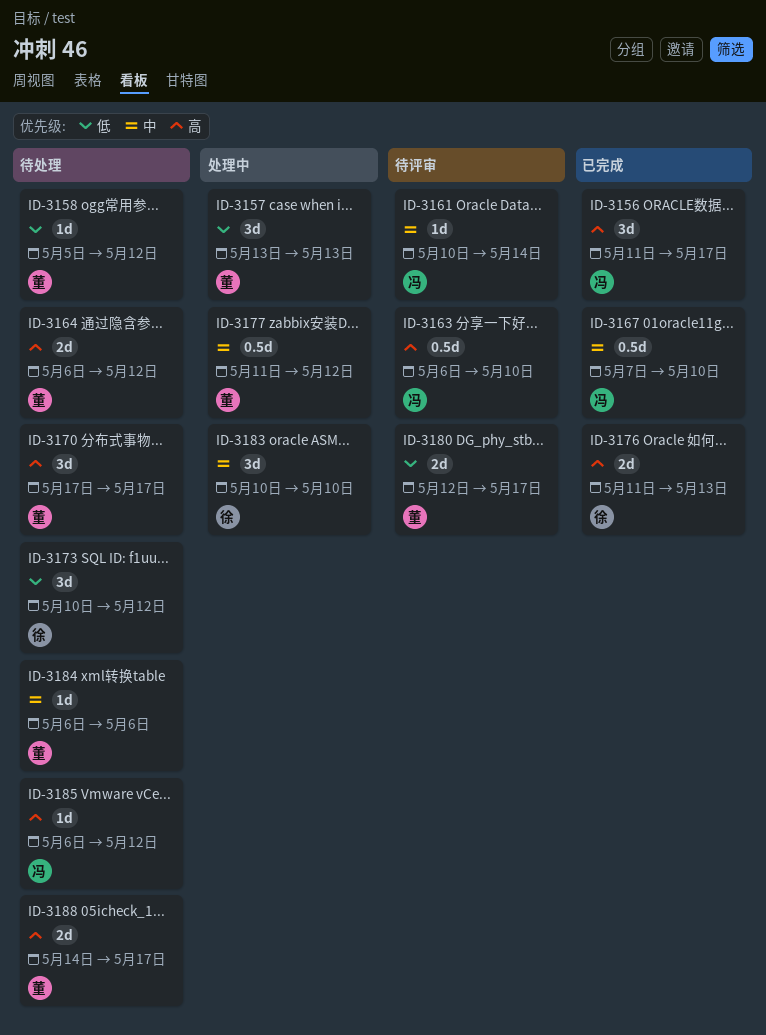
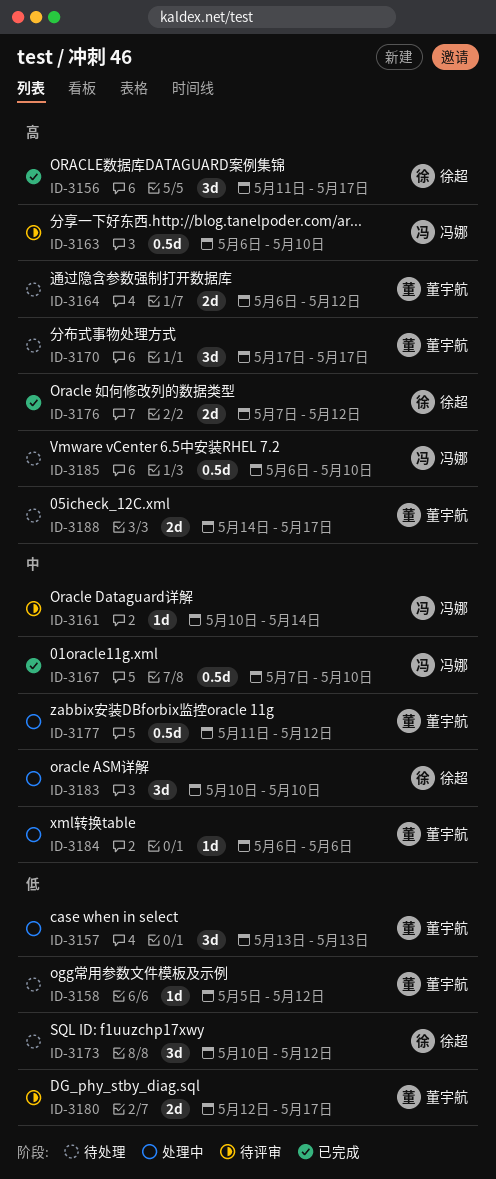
ID-3156, owner: 冯娜 -> 徐超
ID-3176, start: May 11 -> May 7
ID-3176, due: May 13 -> May 12
ID-3184, status: 待处理 -> 处理中
ID-3185, estimate: 1d -> 0.5d
ID-3185, due: May 12 -> May 10

